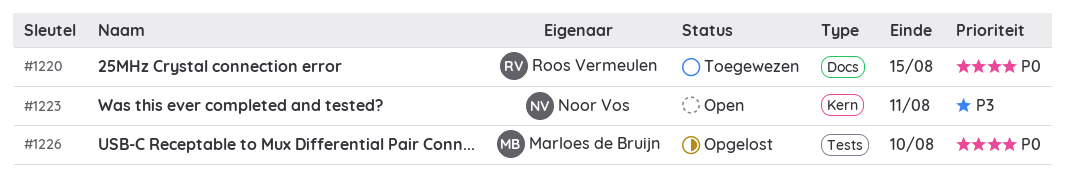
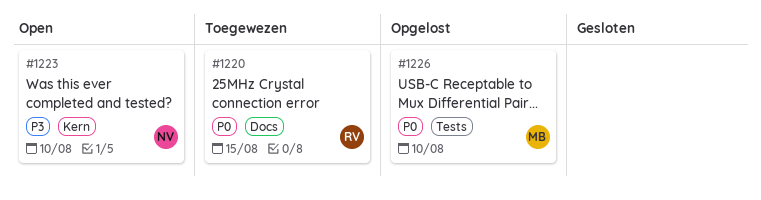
#1223, due: Aug 11 -> Aug 10

